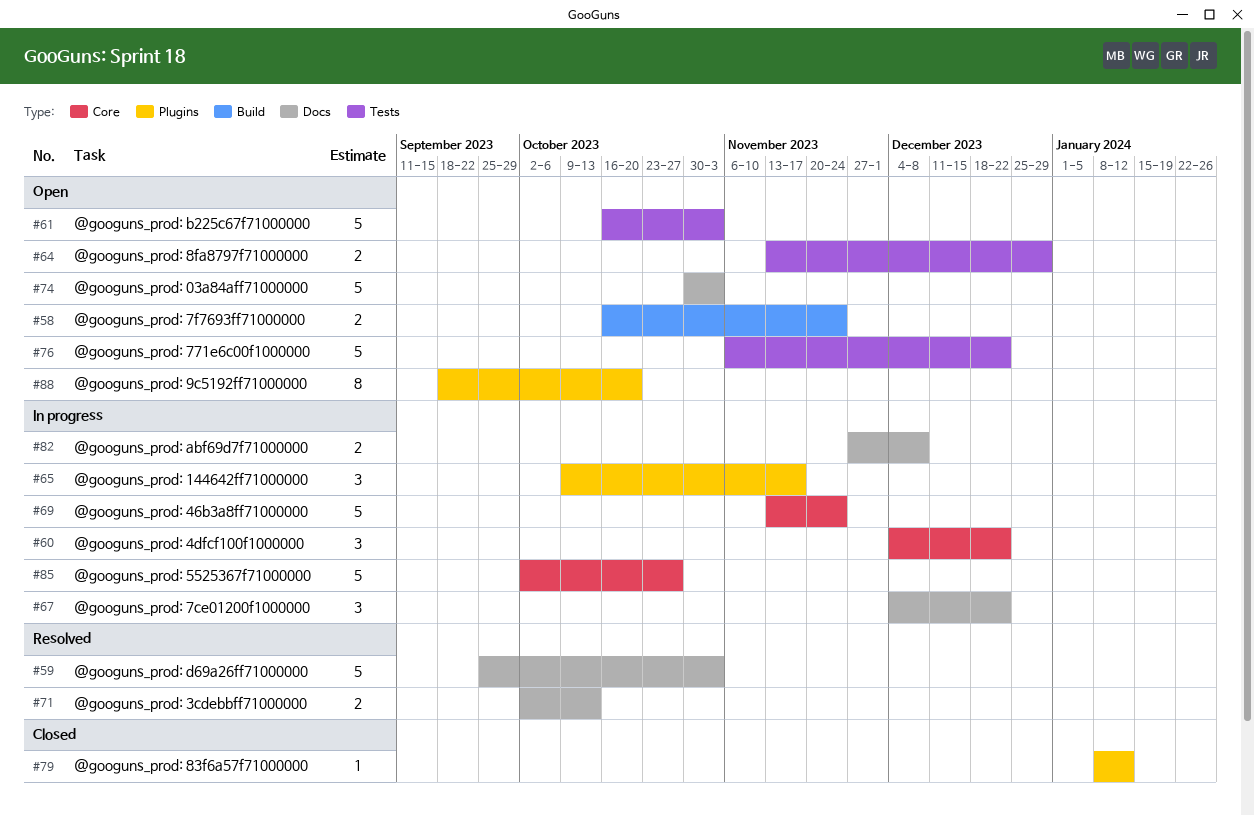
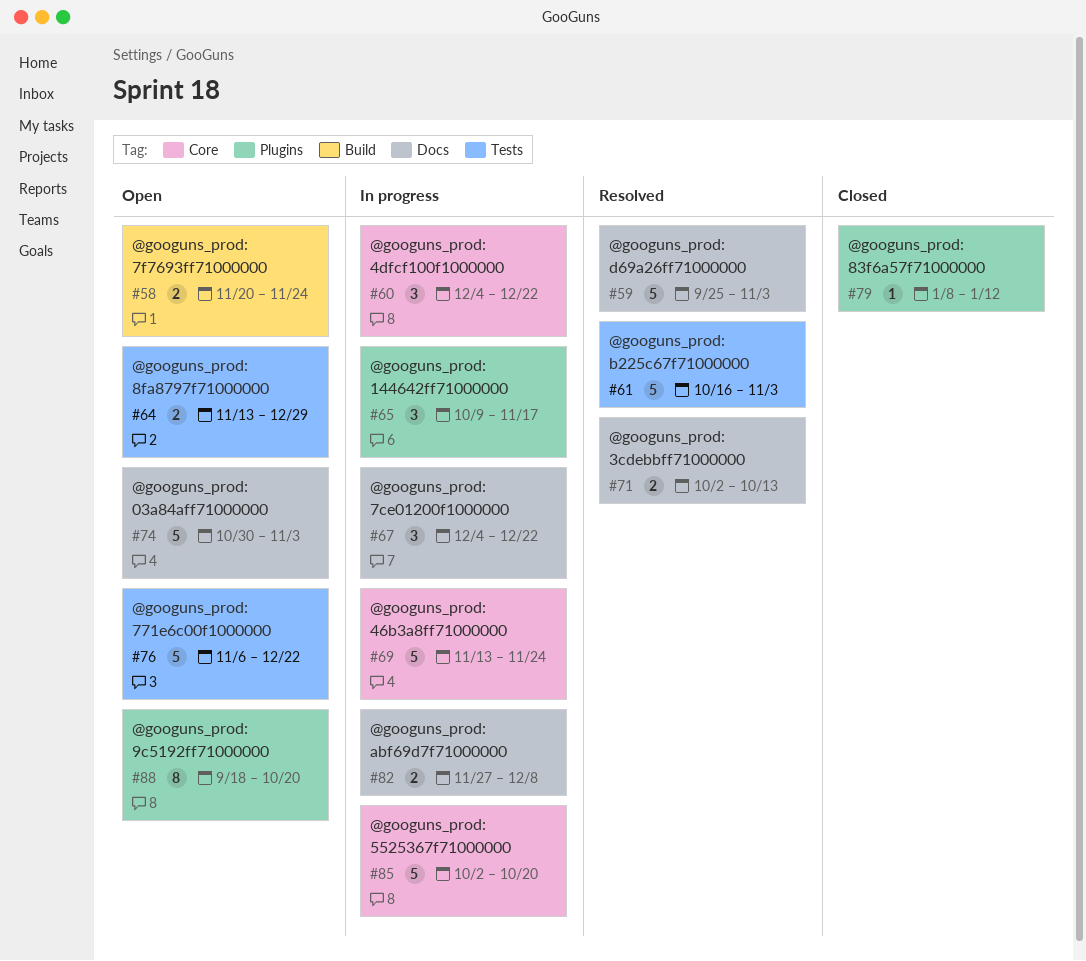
#58, start: Oct 16 -> Nov 20
#61, status: Open -> Resolved
#85, due: Oct 27 -> Oct 20

